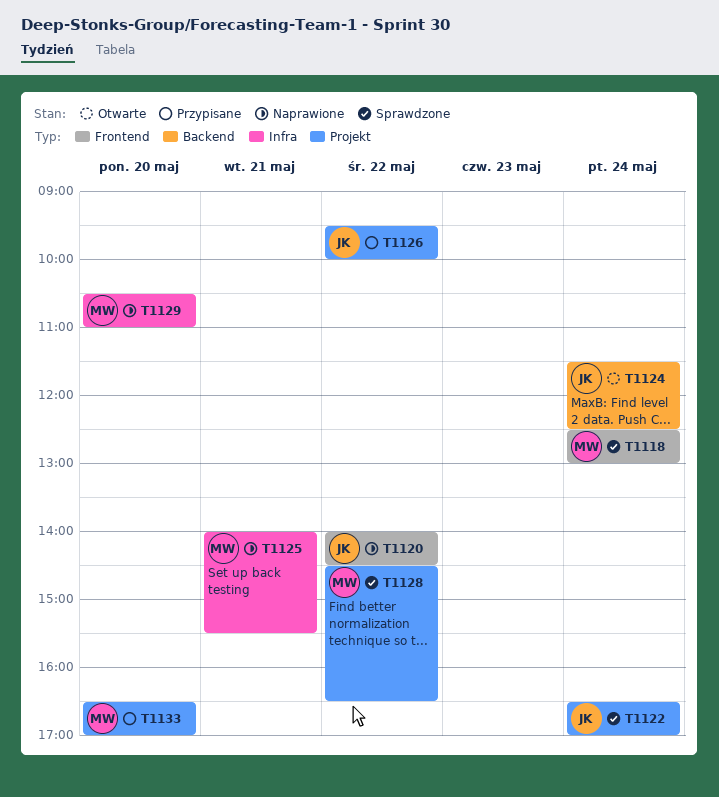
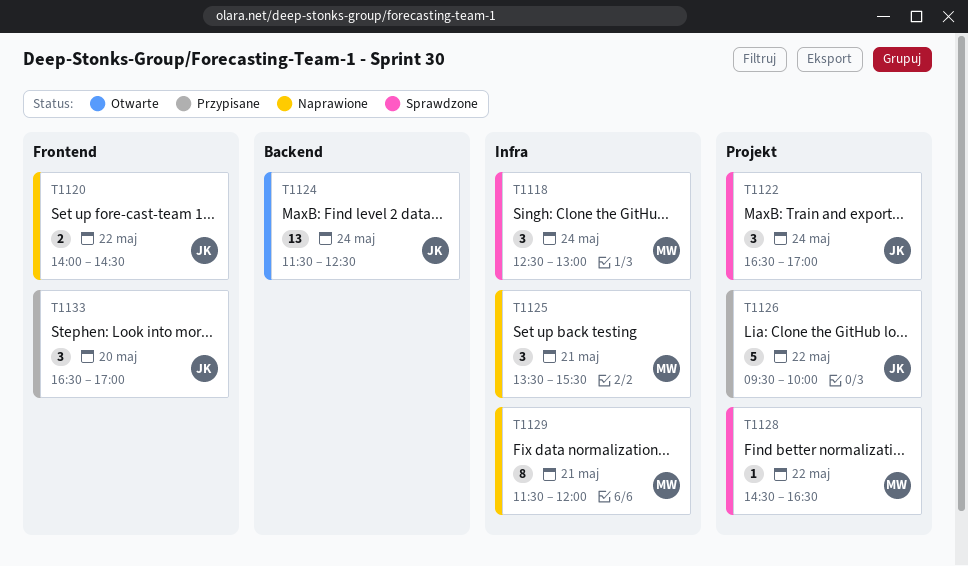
T1118, label: Frontend -> Infra
T1125, begins: 14:00 -> 13:30
T1129, day: May 20 -> May 21
T1129, begins: 10:30 -> 11:30
T1129, ends: 11:00 -> 12:00
T1133, owner: MW -> JK
T1133, label: Projekt -> Frontend

